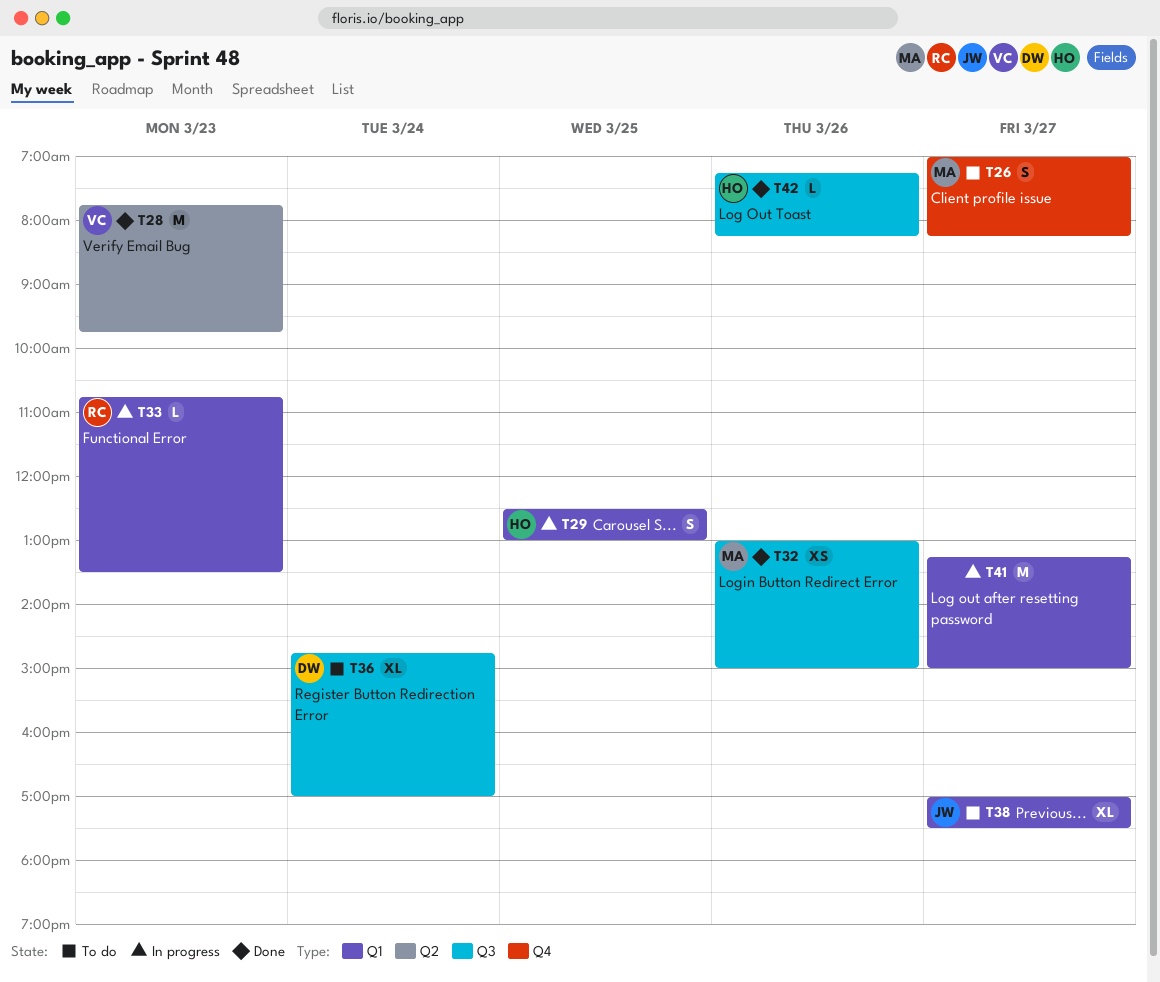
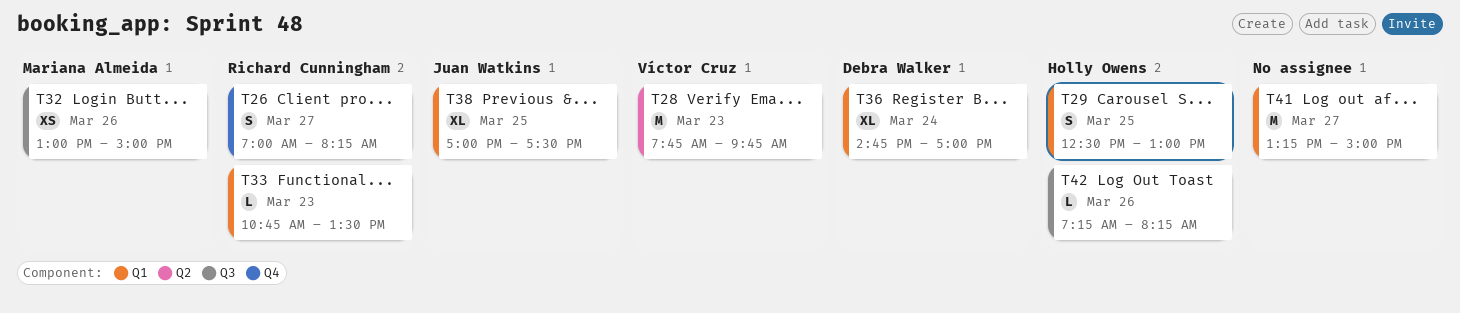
T26, owner: Mariana Almeida -> Richard Cunningham
T36, label: Q3 -> Q1
T38, day: Mar 27 -> Mar 25

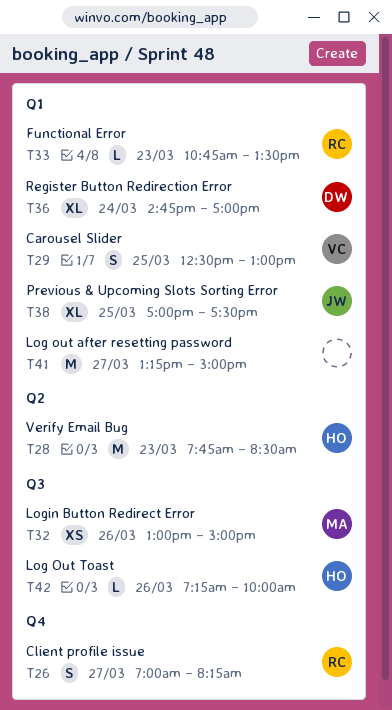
T28, owner: Víctor Cruz -> Holly Owens
T28, ends: 09:45 -> 08:30
T29, owner: Holly Owens -> Víctor Cruz
T42, ends: 08:15 -> 10:00

